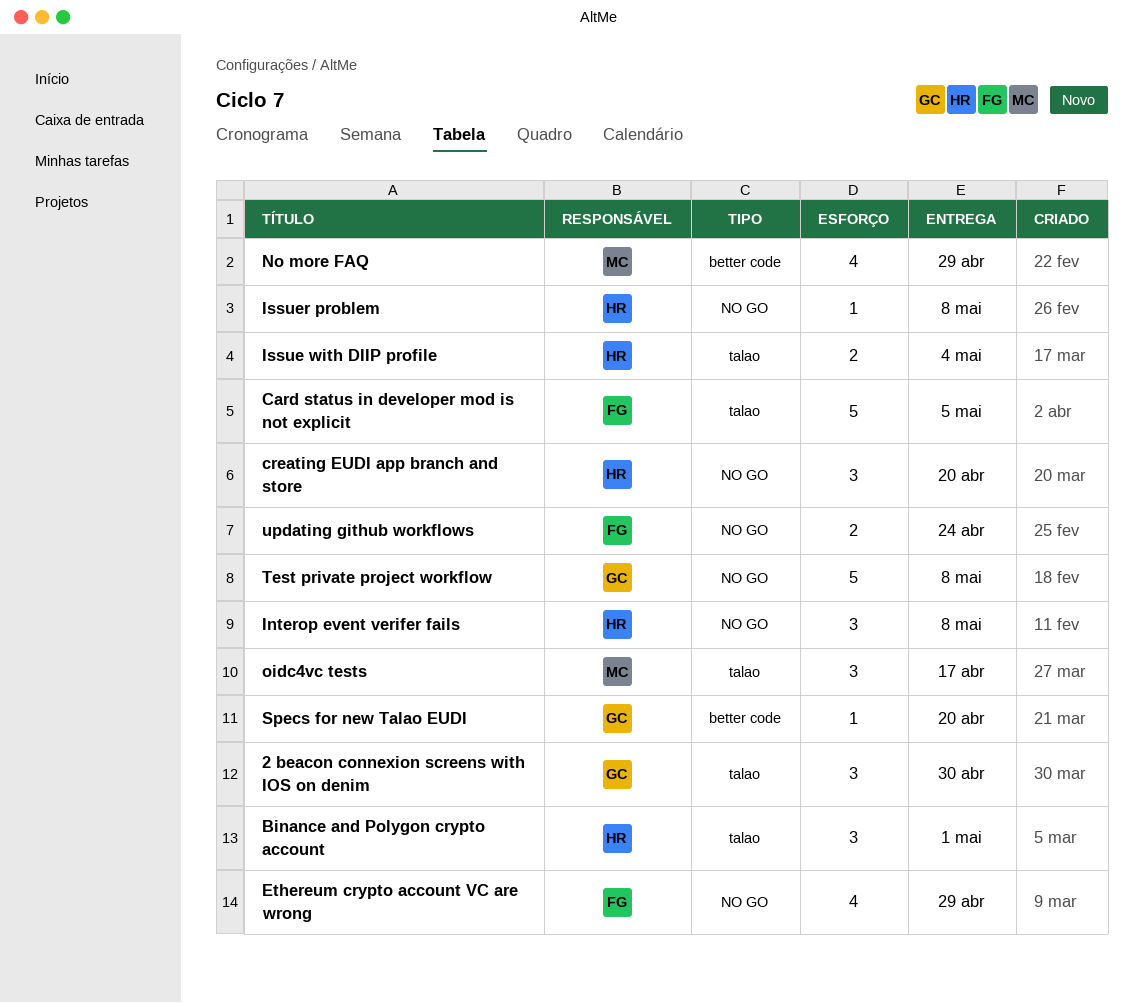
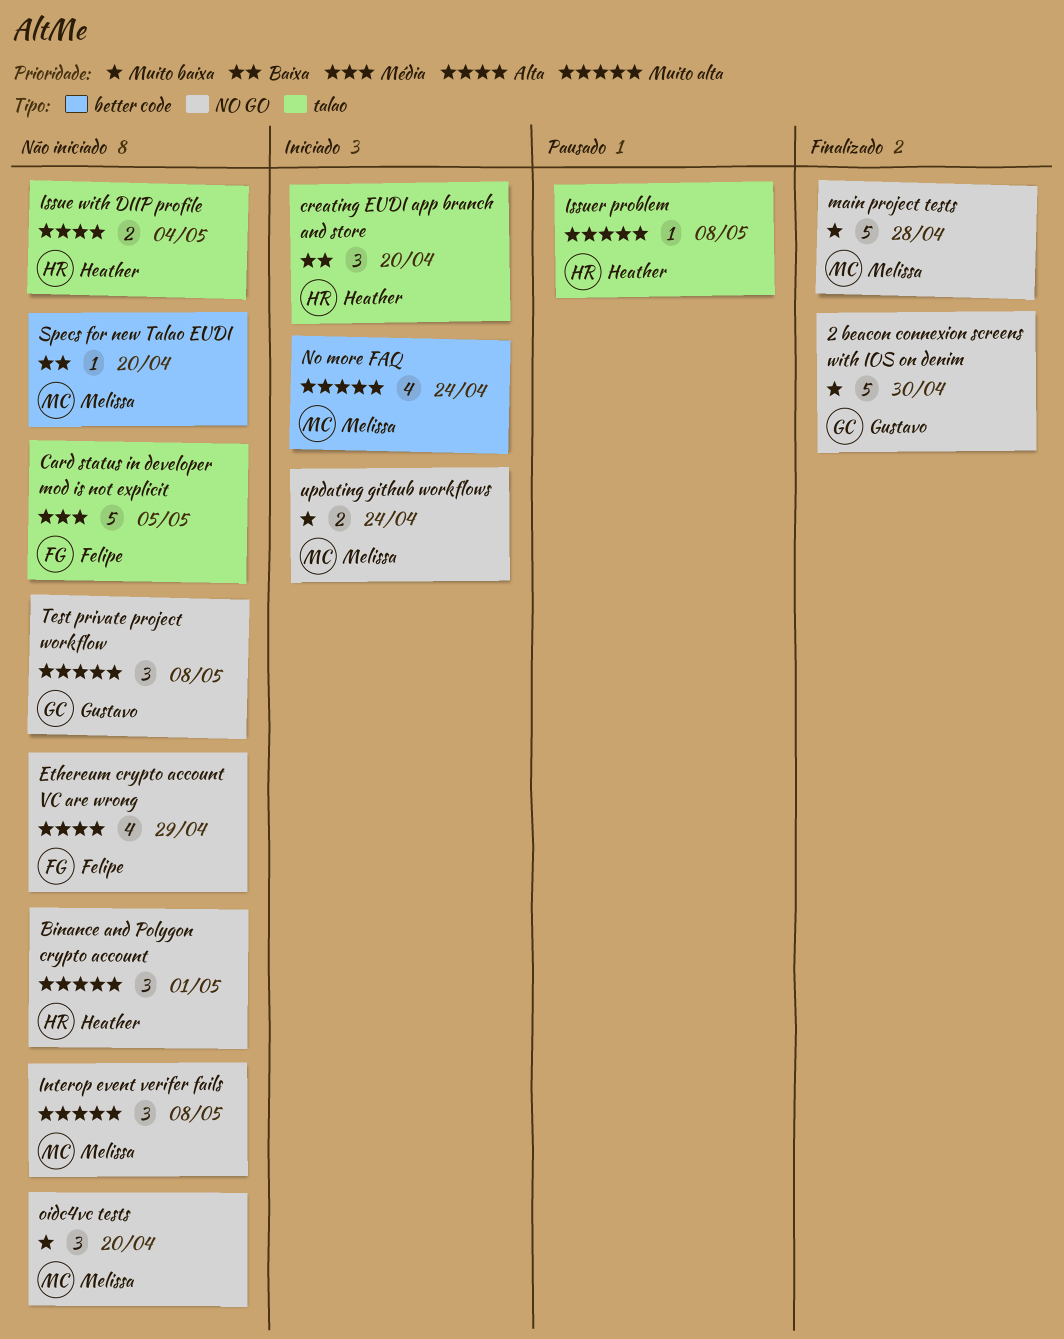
2 beacon connexion screens with IOS on denim, label: talao -> NO GO
2 beacon connexion screens with IOS on denim, estimate: 3 -> 5
Binance and Polygon crypto account, label: talao -> NO GO
creating EUDI app branch and store, label: NO GO -> talao
Interop event verifer fails, owner: Heather -> Melissa
Issuer problem, label: NO GO -> talao
main project tests: none -> present
No more FAQ, due: Apr 29 -> Apr 24
oidc4vc tests, label: talao -> NO GO
oidc4vc tests, due: Apr 17 -> Apr 20
Specs for new Talao EUDI, owner: Gustavo -> Melissa
Test private project workflow, estimate: 5 -> 3
updating github workflows, owner: Felipe -> Melissa

